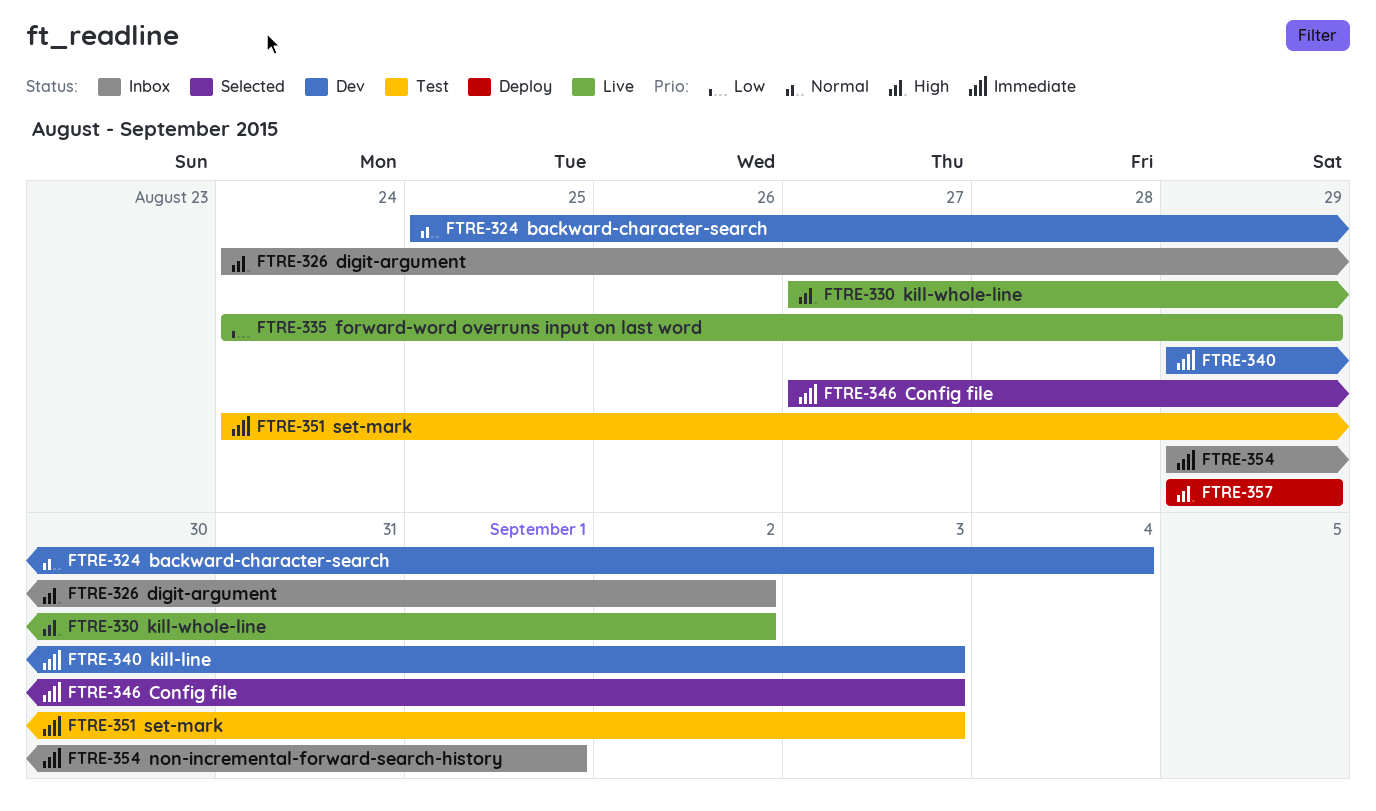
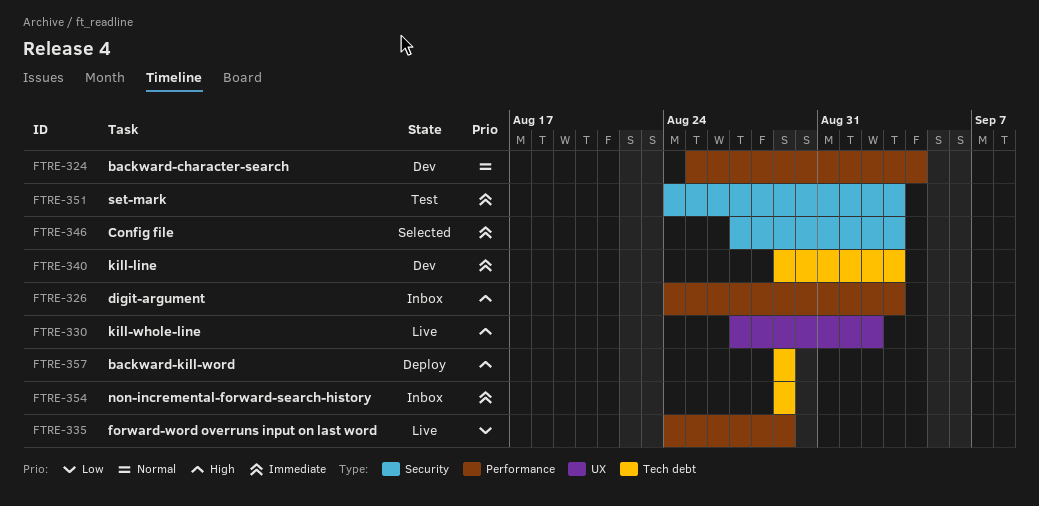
FTRE-326, due: Sep 2 -> Sep 3
FTRE-354, due: Sep 1 -> Aug 29

